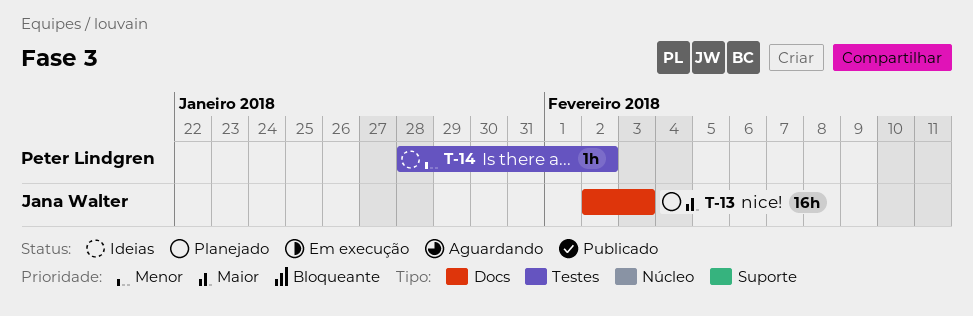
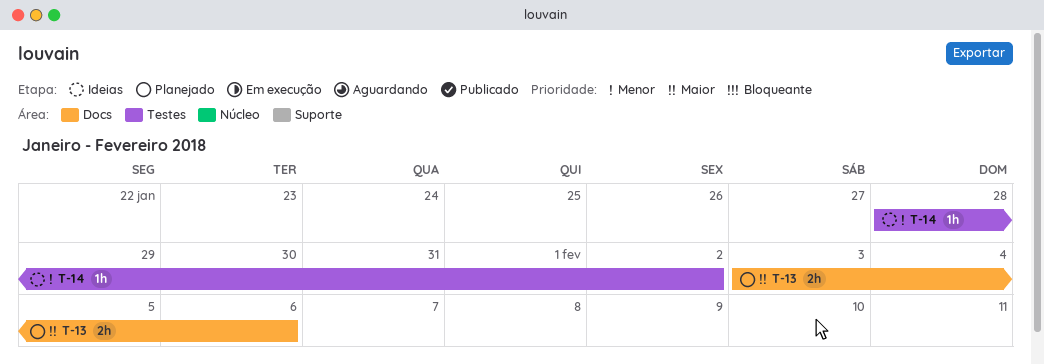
T-13, estimate: 16h -> 2h
T-13, start: Feb 2 -> Feb 3
T-13, due: Feb 3 -> Feb 6

